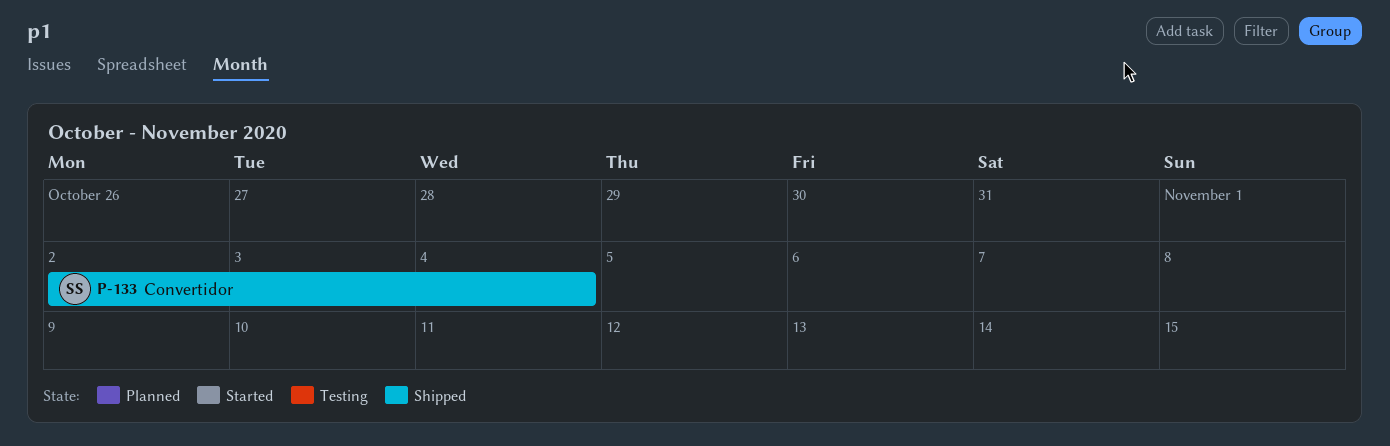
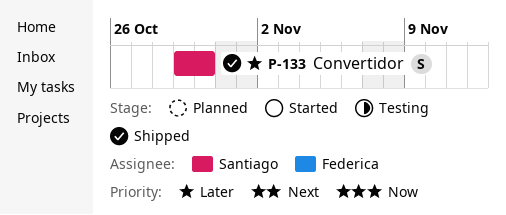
P-133, start: Nov 2 -> Oct 29
P-133, due: Nov 4 -> Oct 30

